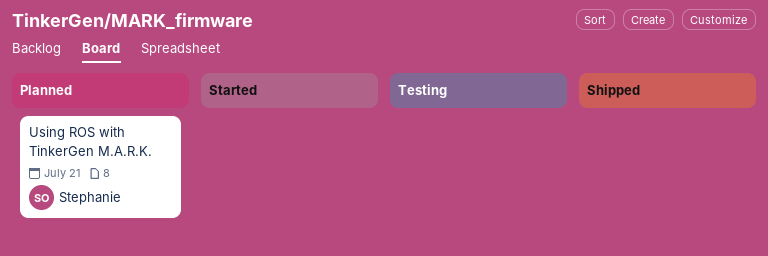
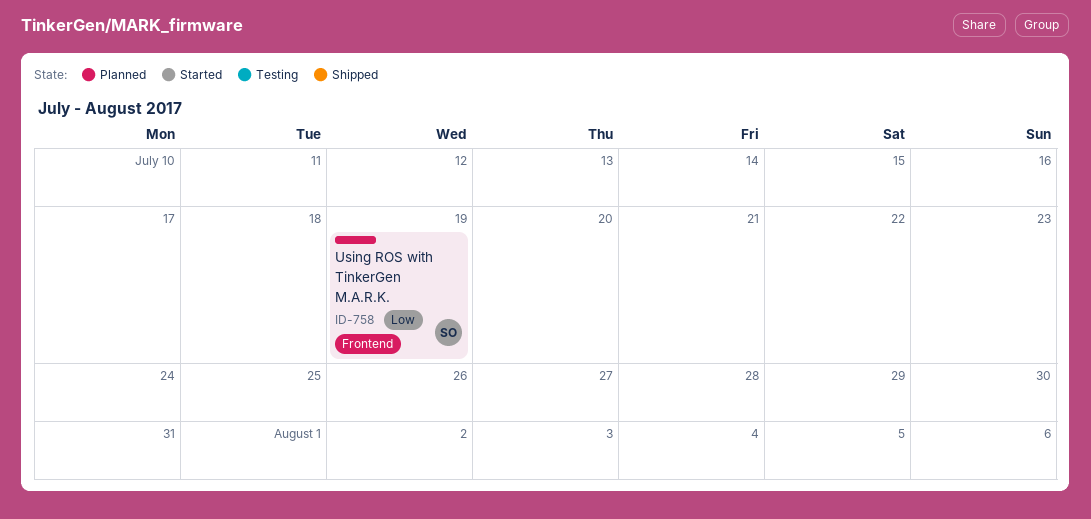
Using ROS with TinkerGen M.A.R.K., due: Jul 21 -> Jul 19

